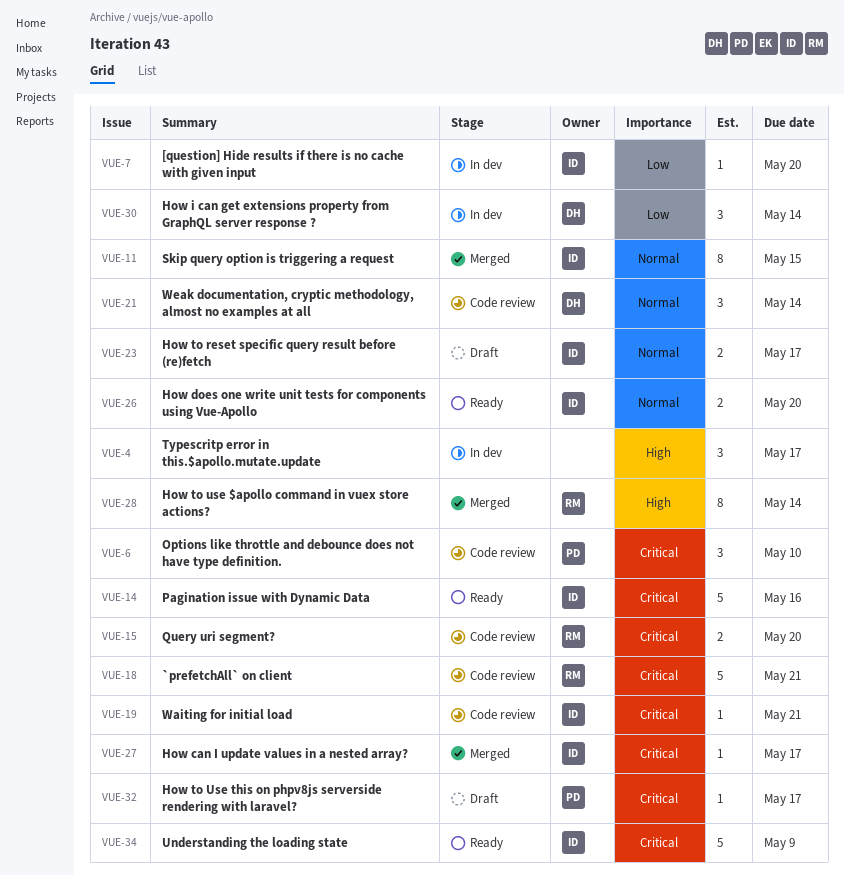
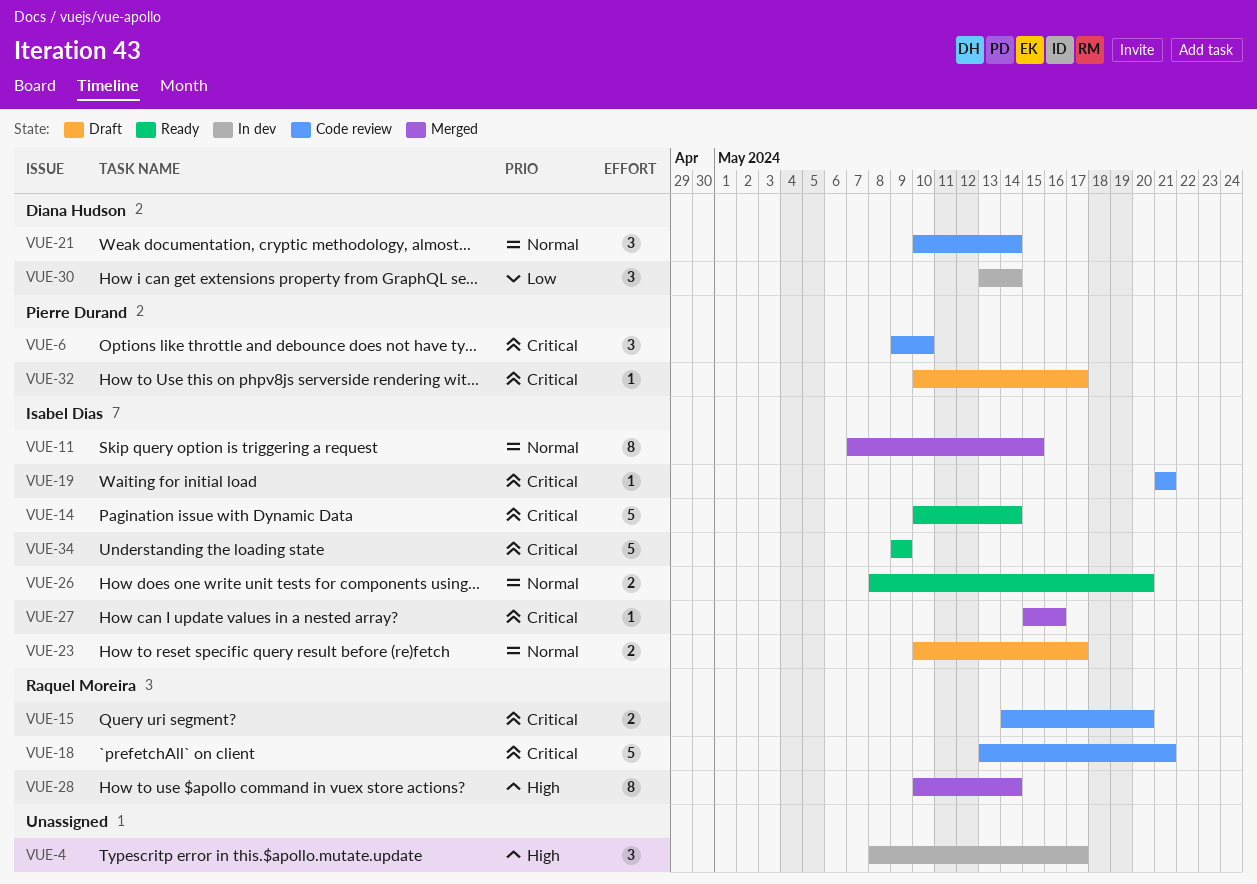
VUE-7: present -> none
VUE-14, due: May 16 -> May 14
VUE-27, due: May 17 -> May 16

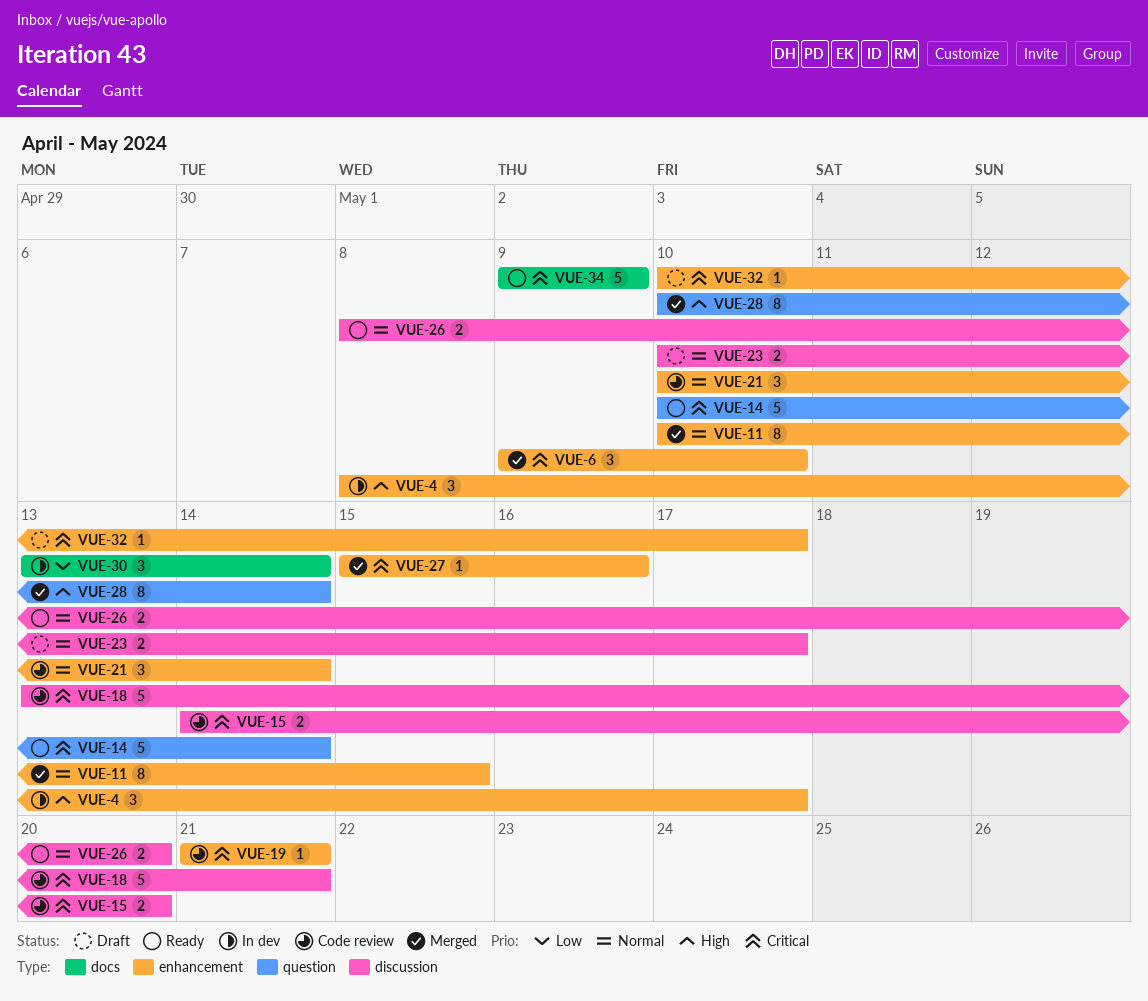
VUE-6, status: Code review -> Merged
VUE-11, start: May 7 -> May 10

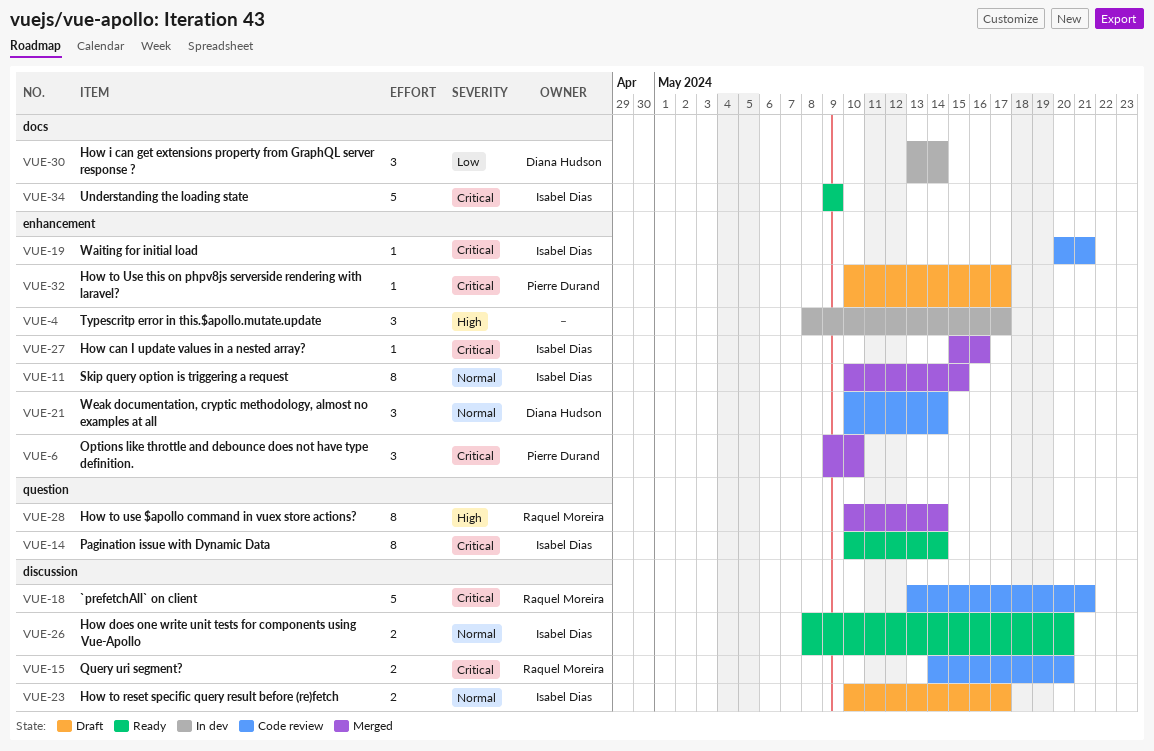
VUE-14, estimate: 5 -> 8
VUE-19, start: May 21 -> May 20

